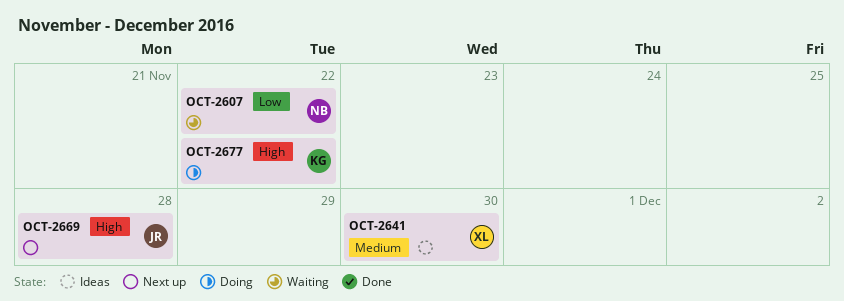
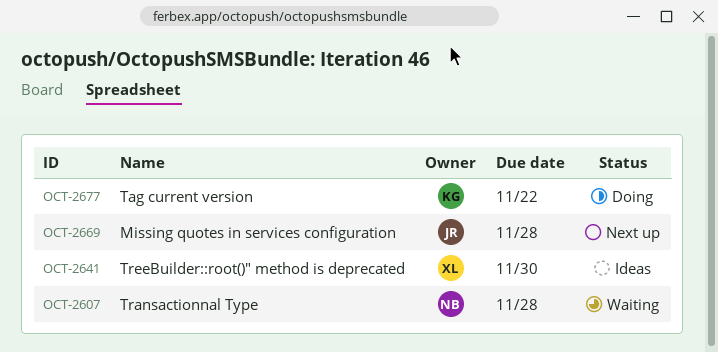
OCT-2607, due: Nov 22 -> Nov 28

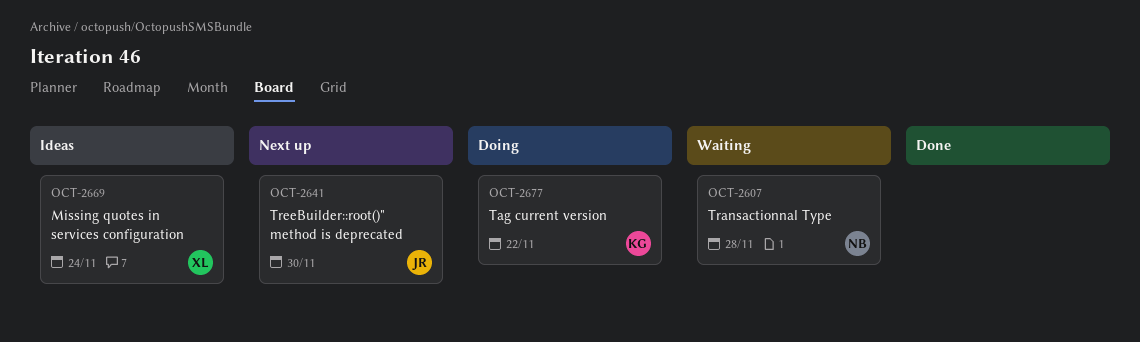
OCT-2641, status: Ideas -> Next up
OCT-2641, owner: XL -> JR
OCT-2669, status: Next up -> Ideas
OCT-2669, owner: JR -> XL
OCT-2669, due: Nov 28 -> Nov 24

